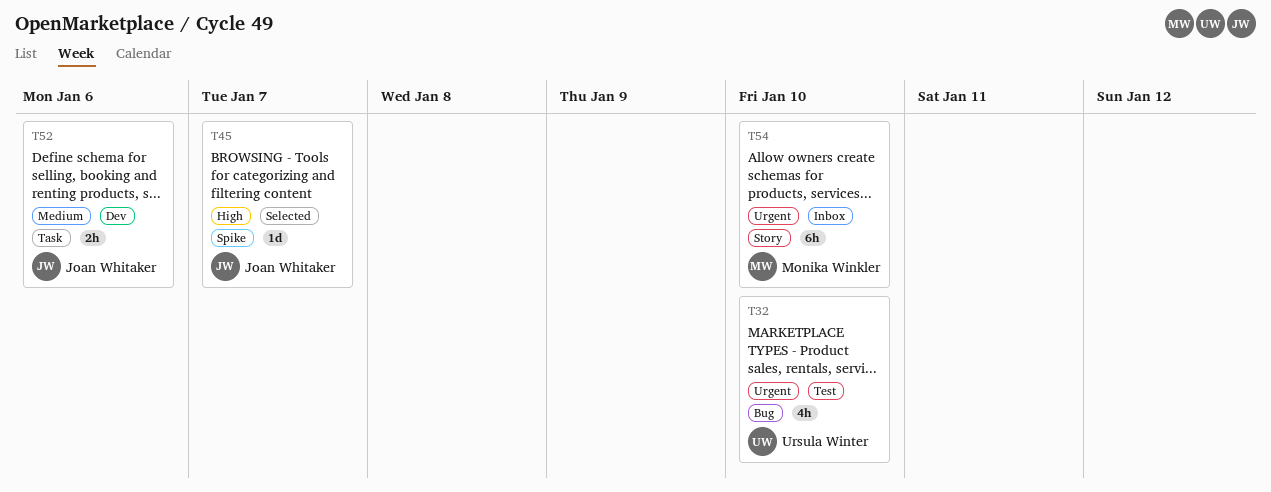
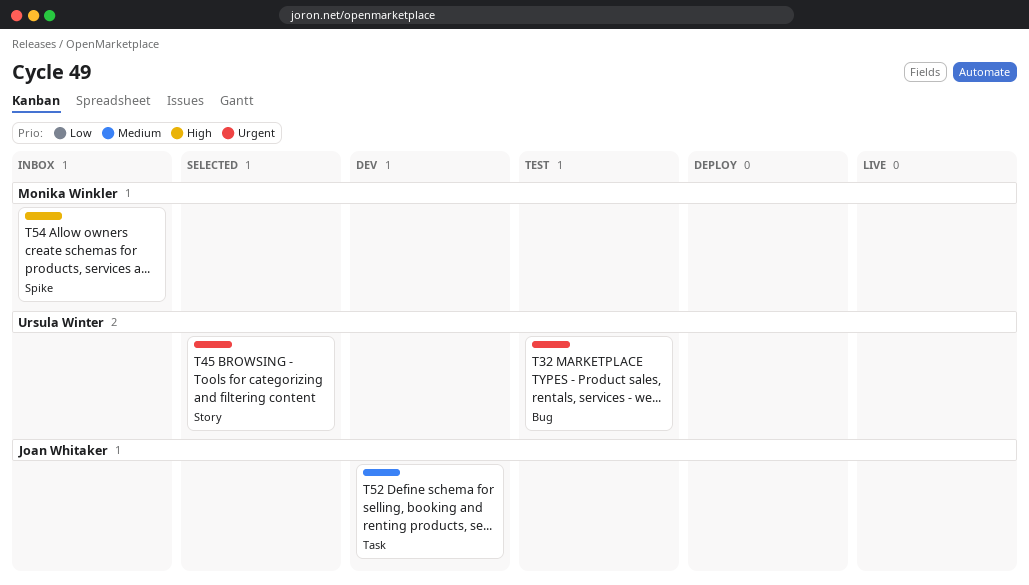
T45, owner: Joan Whitaker -> Ursula Winter
T45, priority: High -> Urgent
T45, label: Spike -> Story
T54, priority: Urgent -> High
T54, label: Story -> Spike

